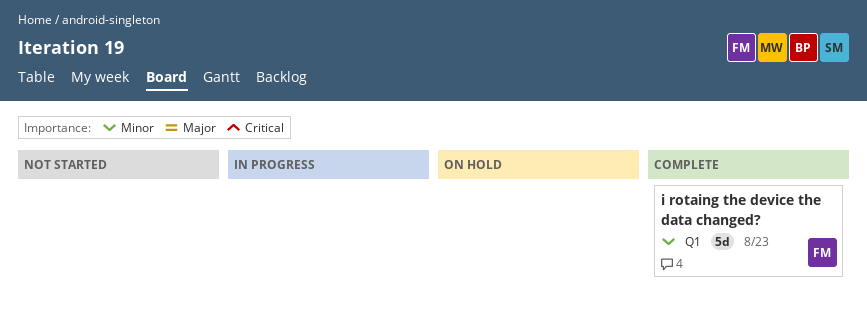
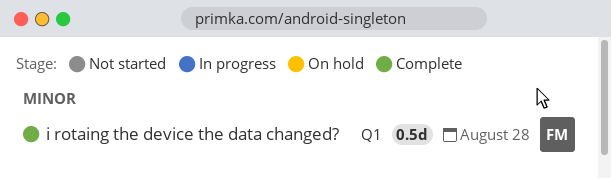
i rotaing the device the data changed?, estimate: 5d -> 0.5d
i rotaing the device the data changed?, due: Aug 23 -> Aug 28

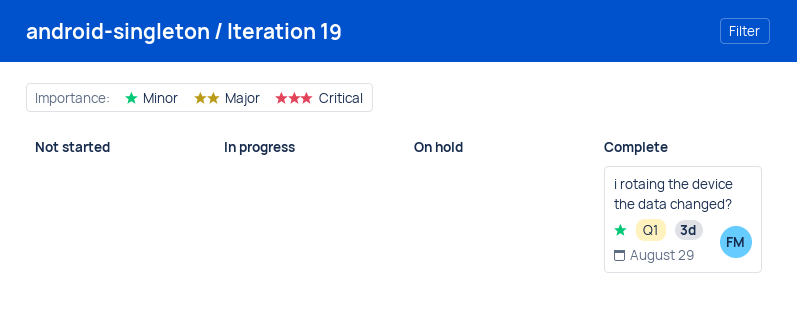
i rotaing the device the data changed?, estimate: 0.5d -> 3d
i rotaing the device the data changed?, due: Aug 28 -> Aug 29

